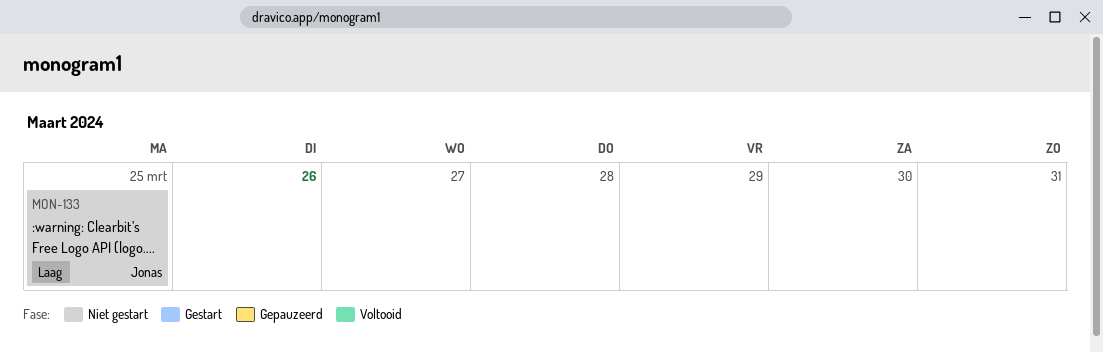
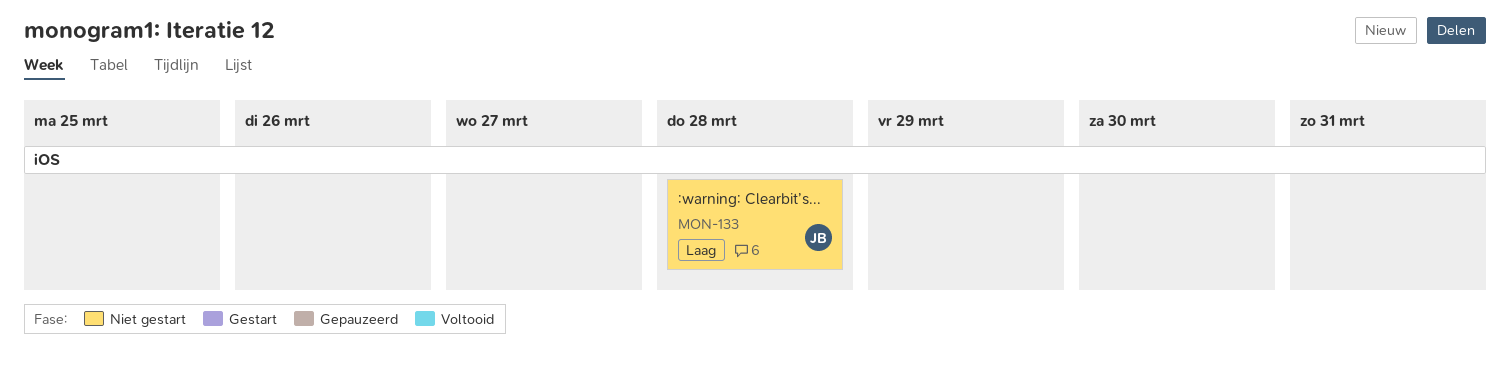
MON-133, due: Mar 25 -> Mar 28

